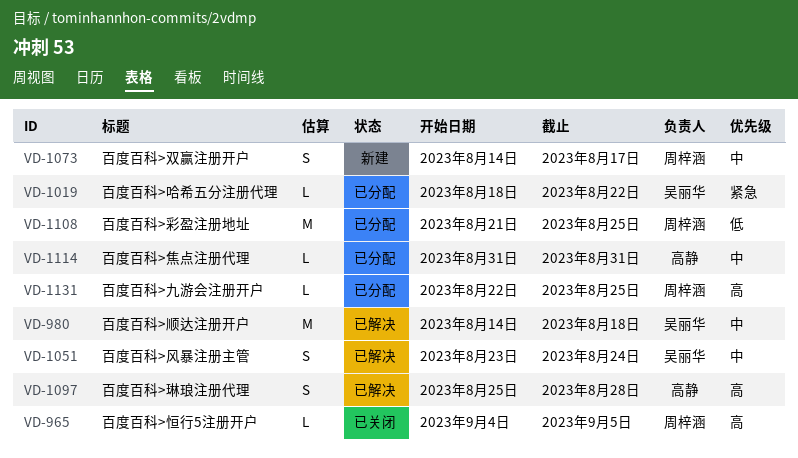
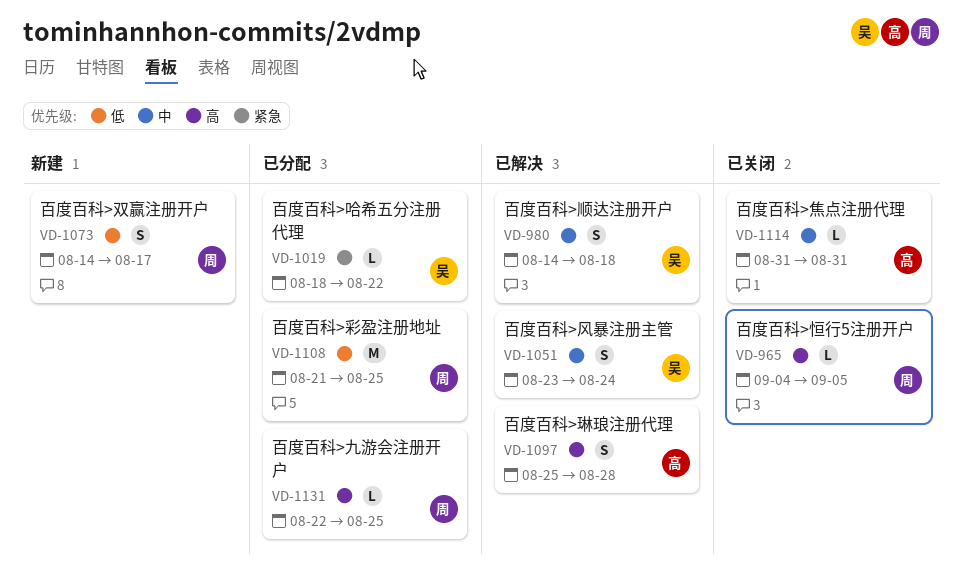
VD-980, estimate: M -> S
VD-1073, priority: 中 -> 低
VD-1114, status: 已分配 -> 已关闭

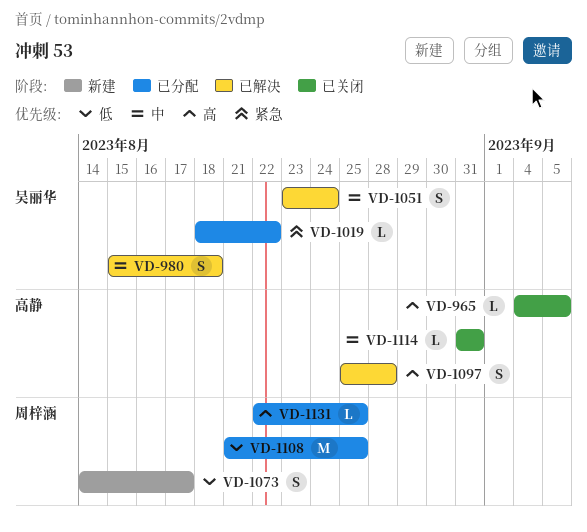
VD-965, owner: 周梓涵 -> 高静
VD-980, start: Aug 14 -> Aug 15

